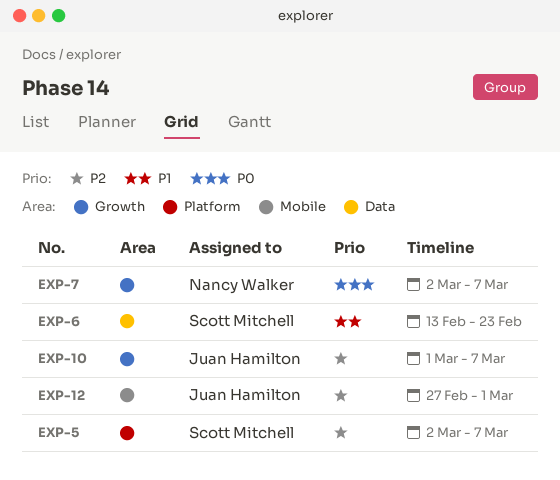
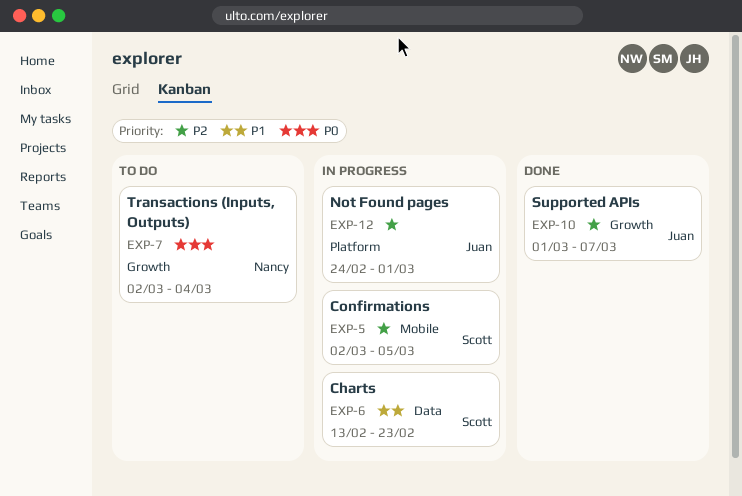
EXP-5, label: Platform -> Mobile
EXP-5, due: Mar 7 -> Mar 5
EXP-7, due: Mar 7 -> Mar 4
EXP-12, label: Mobile -> Platform
EXP-12, start: Feb 27 -> Feb 24

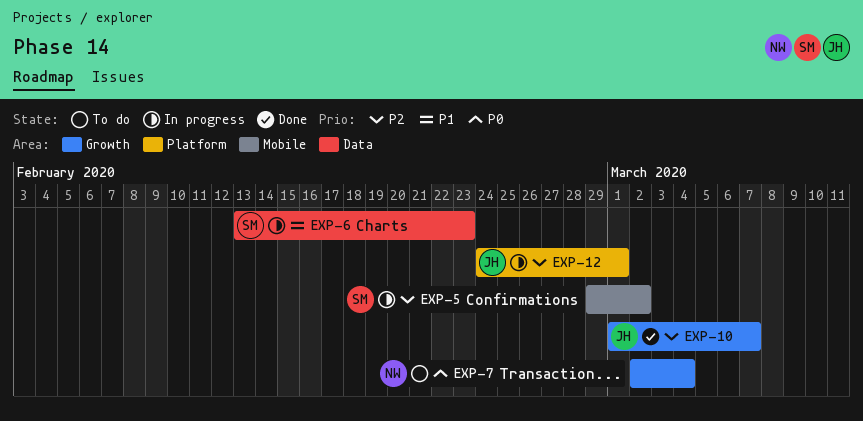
EXP-5, start: Mar 2 -> Feb 29
EXP-5, due: Mar 5 -> Mar 2

